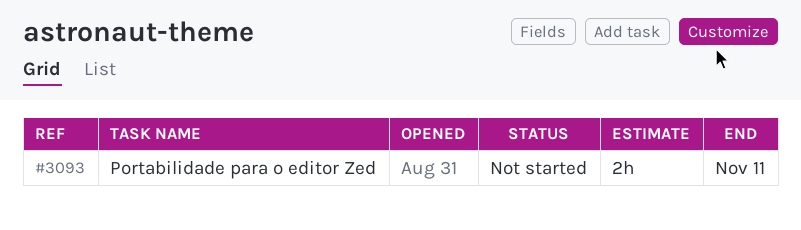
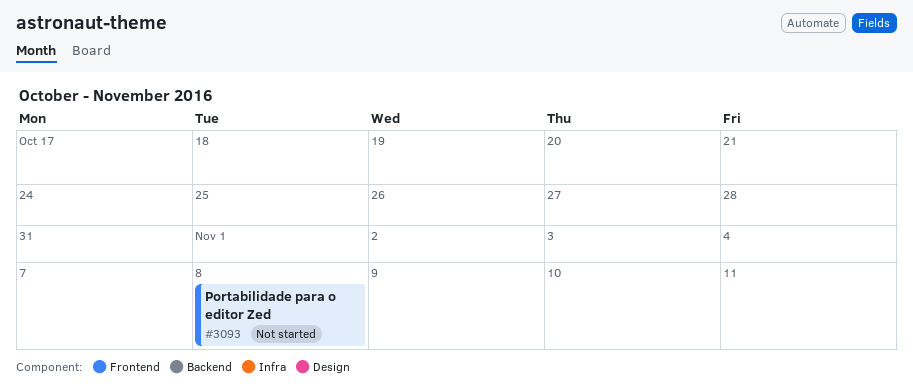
#3093, due: Nov 11 -> Nov 8

